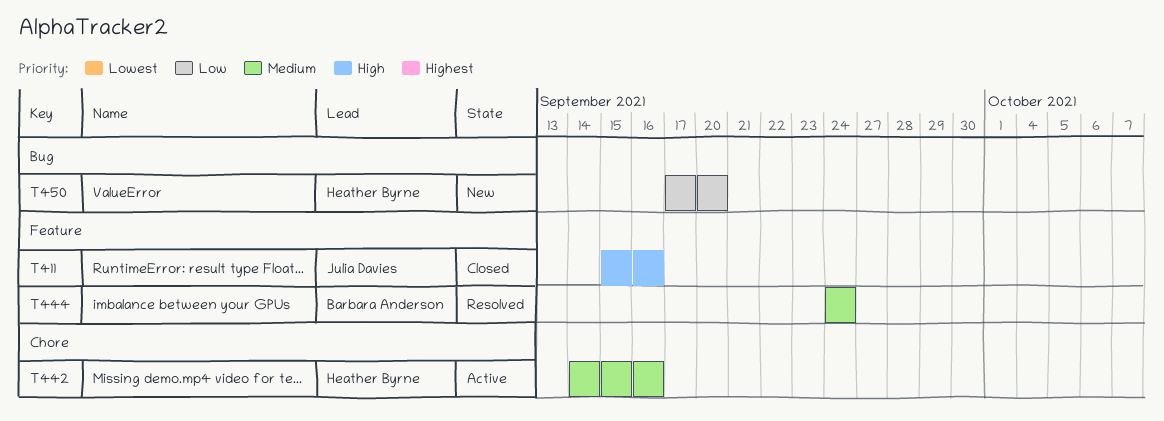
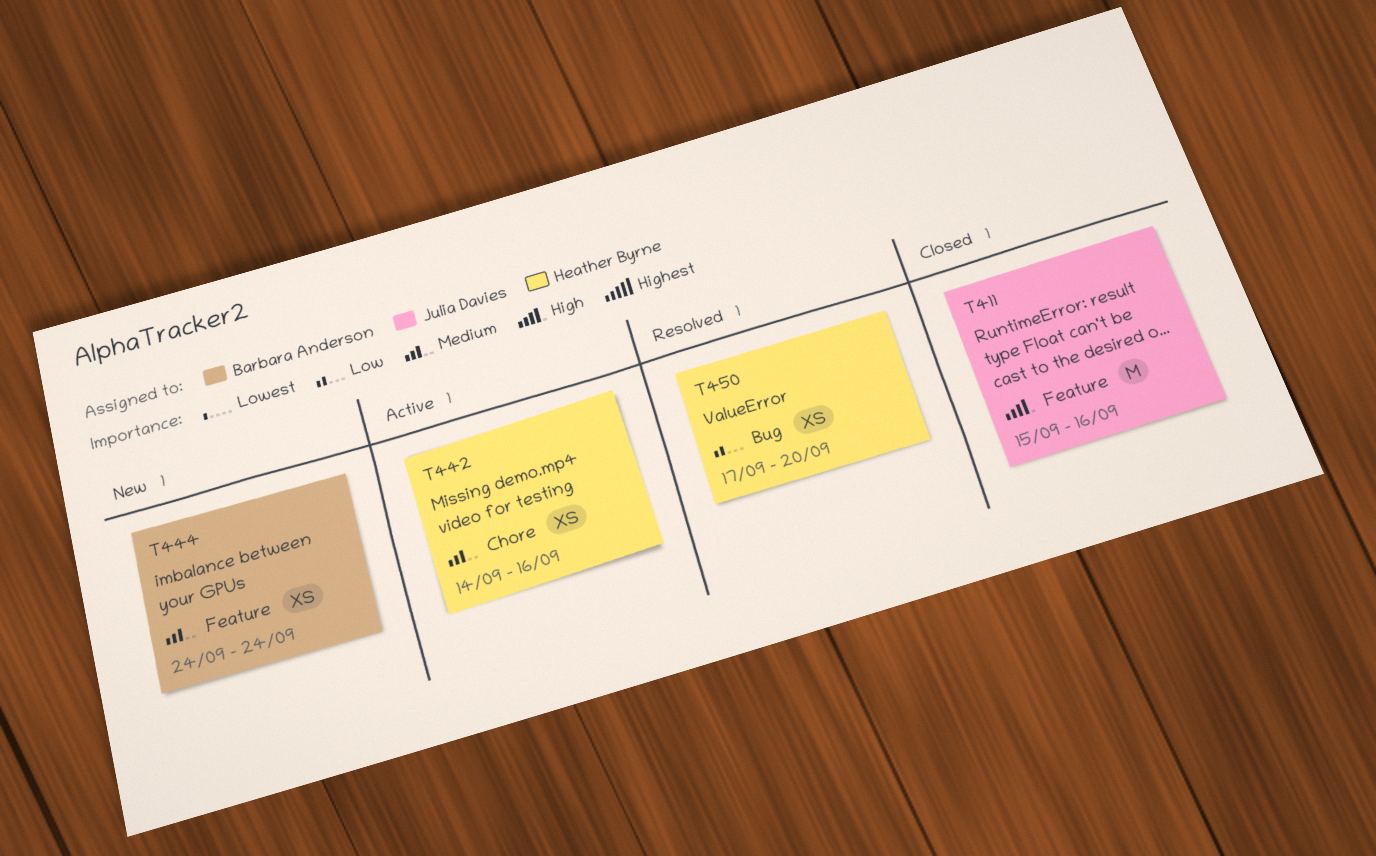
T444, status: Resolved -> New
T450, status: New -> Resolved

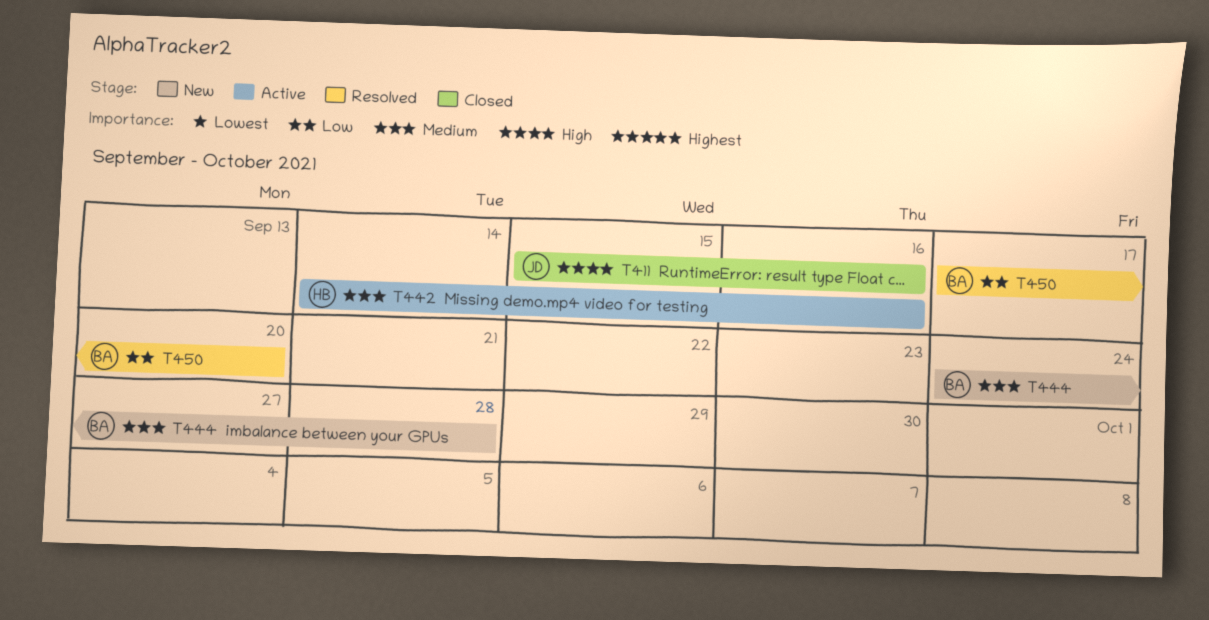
T444, due: Sep 24 -> Sep 28
T450, owner: Heather Byrne -> Barbara Anderson

